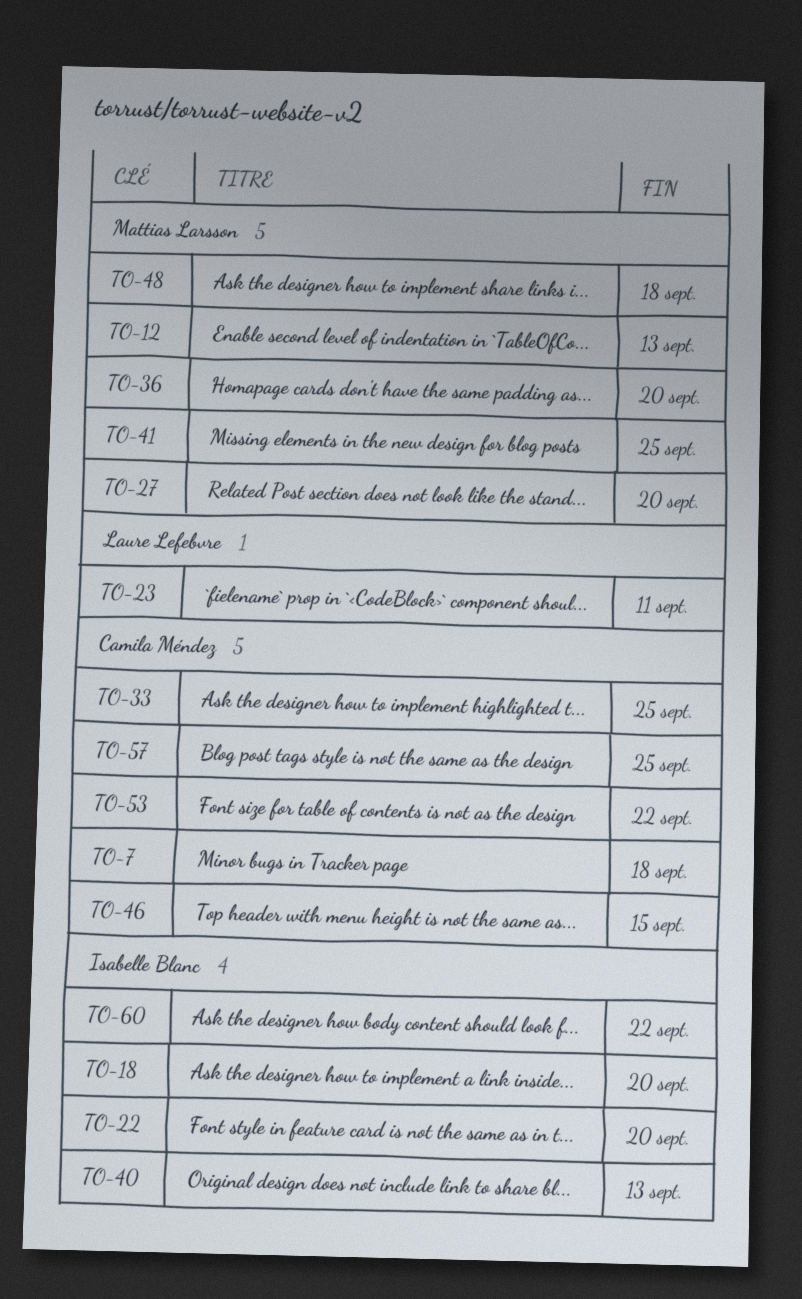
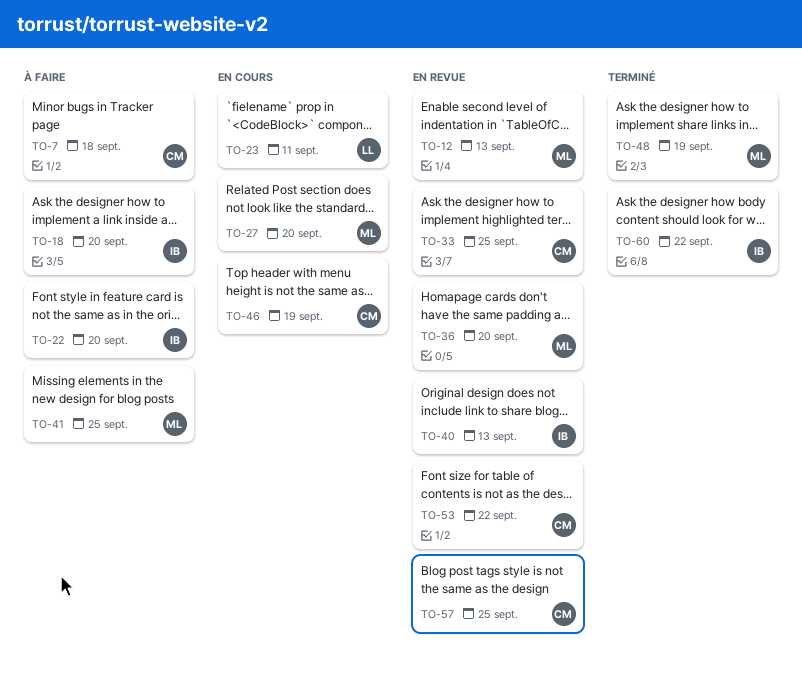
TO-46, due: Sep 15 -> Sep 19
TO-48, due: Sep 18 -> Sep 19

